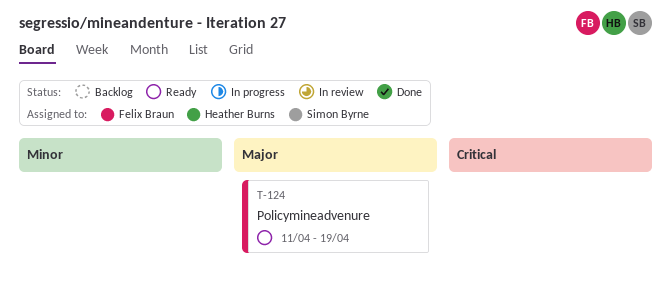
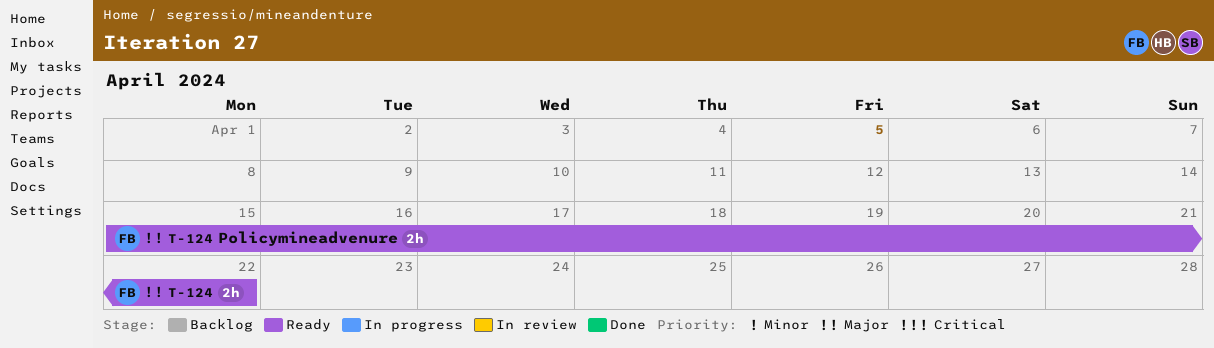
T-124, start: Apr 11 -> Apr 15
T-124, due: Apr 19 -> Apr 22

